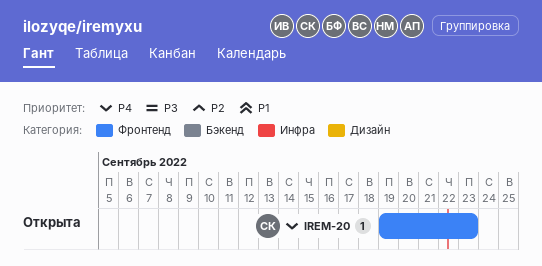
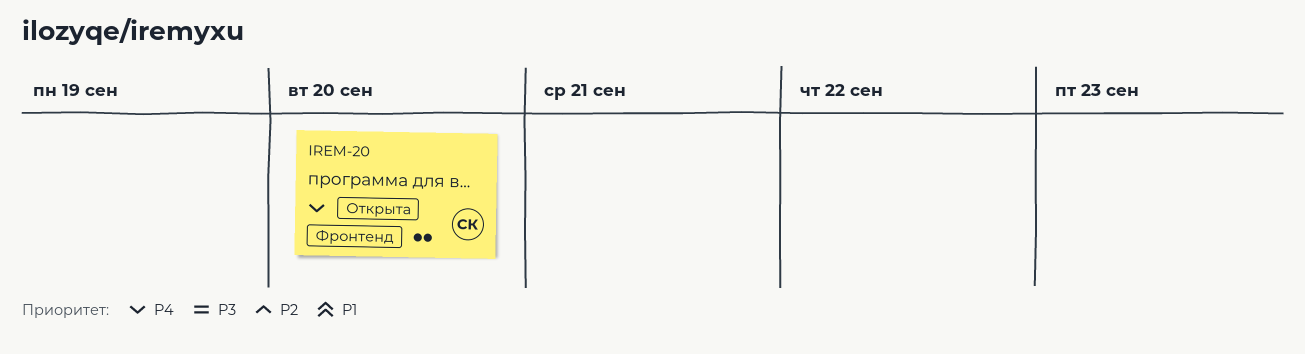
IREM-20, estimate: 1 -> 2
IREM-20, due: Sep 23 -> Sep 20

